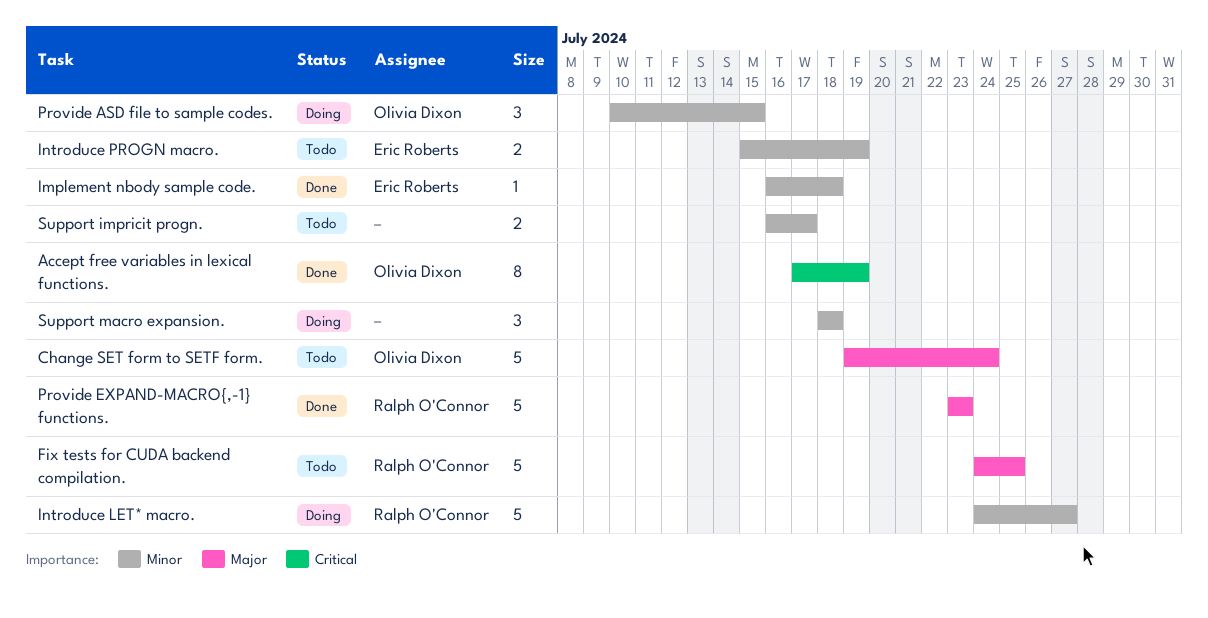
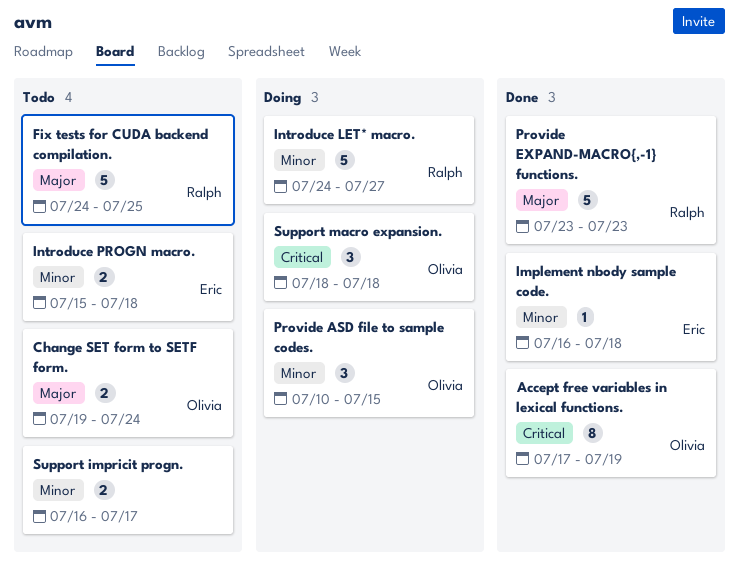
Change SET form to SETF form., estimate: 5 -> 2
Introduce PROGN macro., due: Jul 19 -> Jul 18
Support macro expansion., owner: none -> Olivia Dixon
Support macro expansion., priority: Minor -> Critical

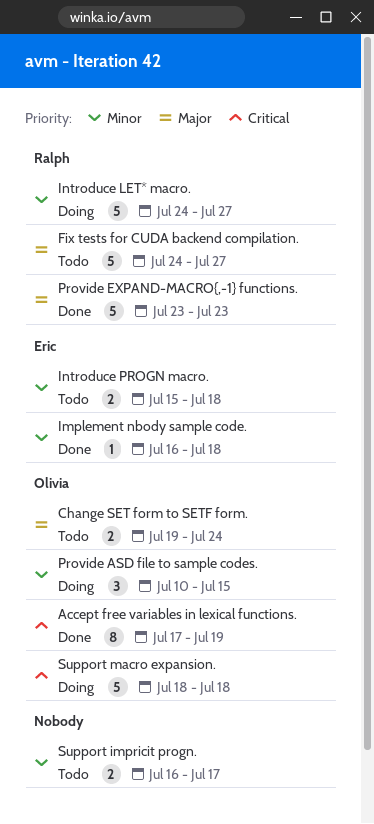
Fix tests for CUDA backend compilation., due: Jul 25 -> Jul 27
Support macro expansion., estimate: 3 -> 5

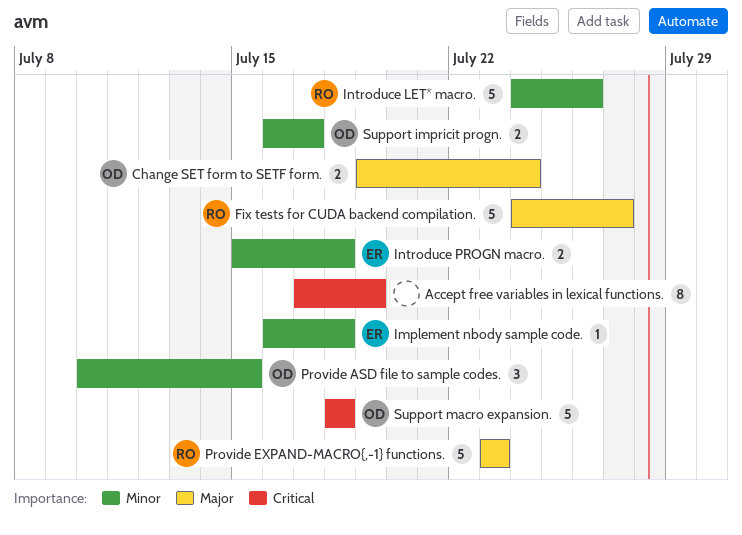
Accept free variables in lexical functions., owner: Olivia -> none
Introduce LET* macro., due: Jul 27 -> Jul 26
Support impricit progn., owner: none -> Olivia

